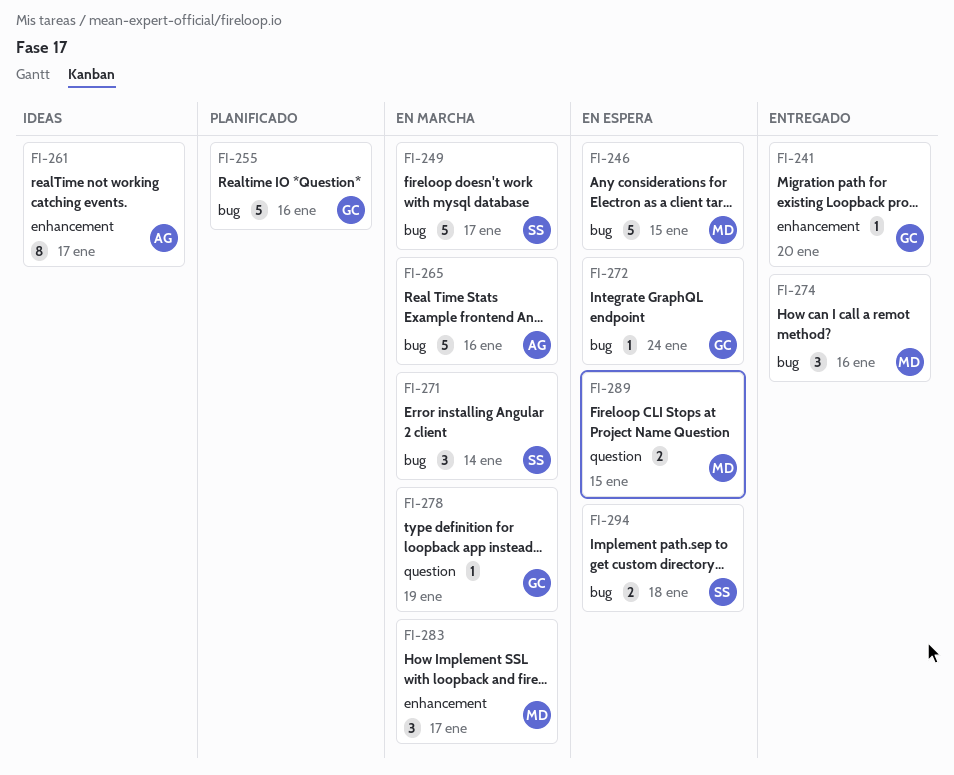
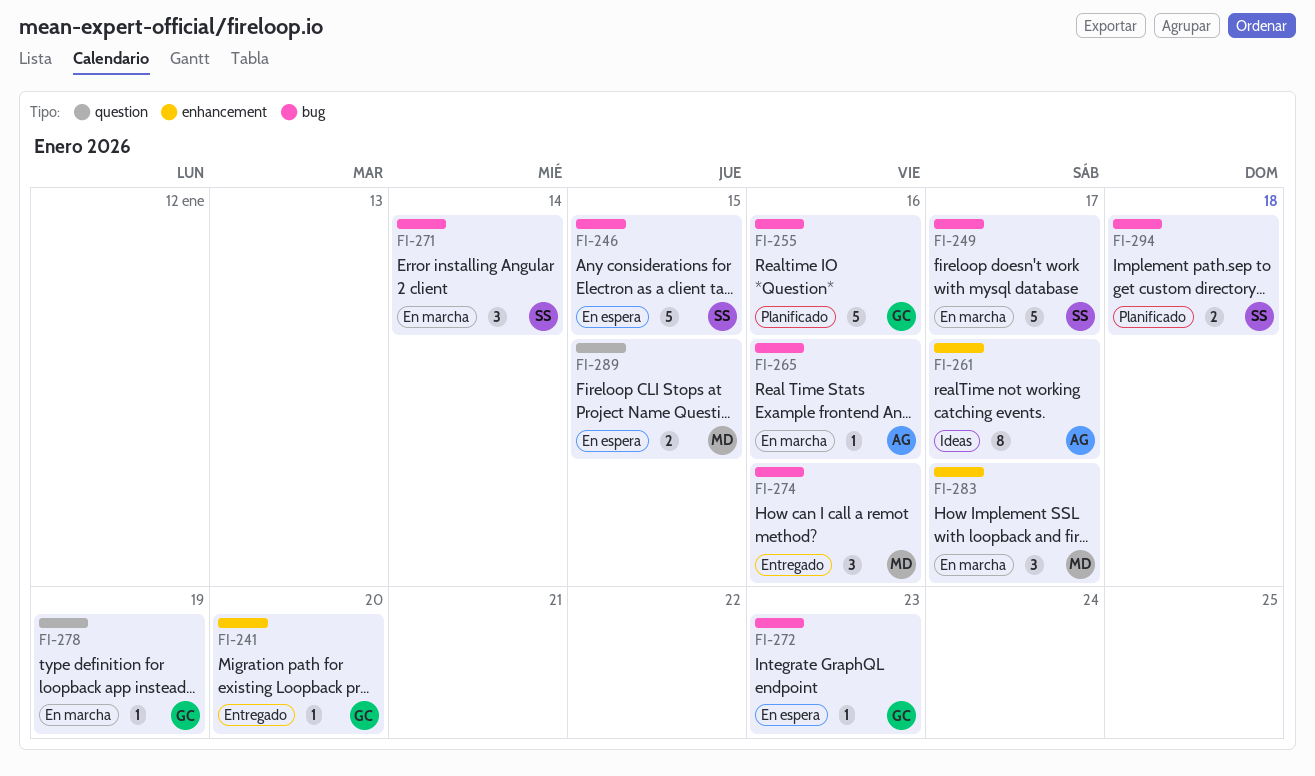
FI-246, owner: MD -> SS
FI-265, estimate: 5 -> 1
FI-272, due: Jan 24 -> Jan 23
FI-294, status: En espera -> Planificado

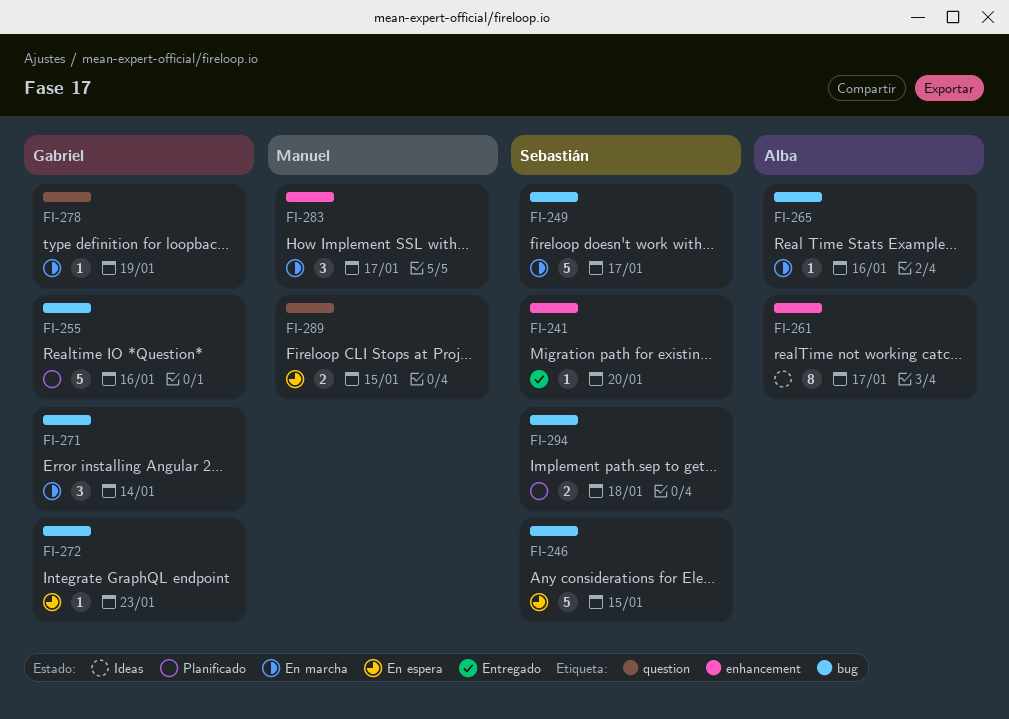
FI-241, owner: Gabriel -> Sebastián
FI-271, owner: Sebastián -> Gabriel
FI-274: present -> none

